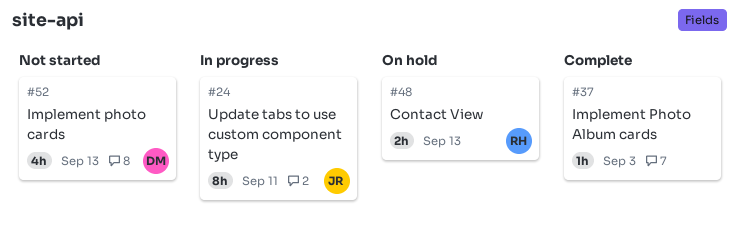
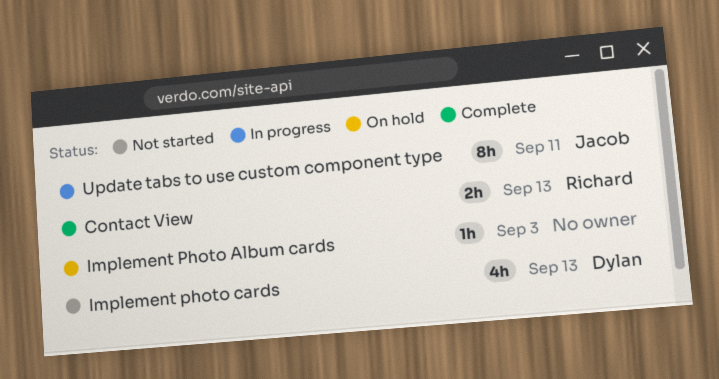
Contact View, status: On hold -> Complete
Implement Photo Album cards, status: Complete -> On hold

